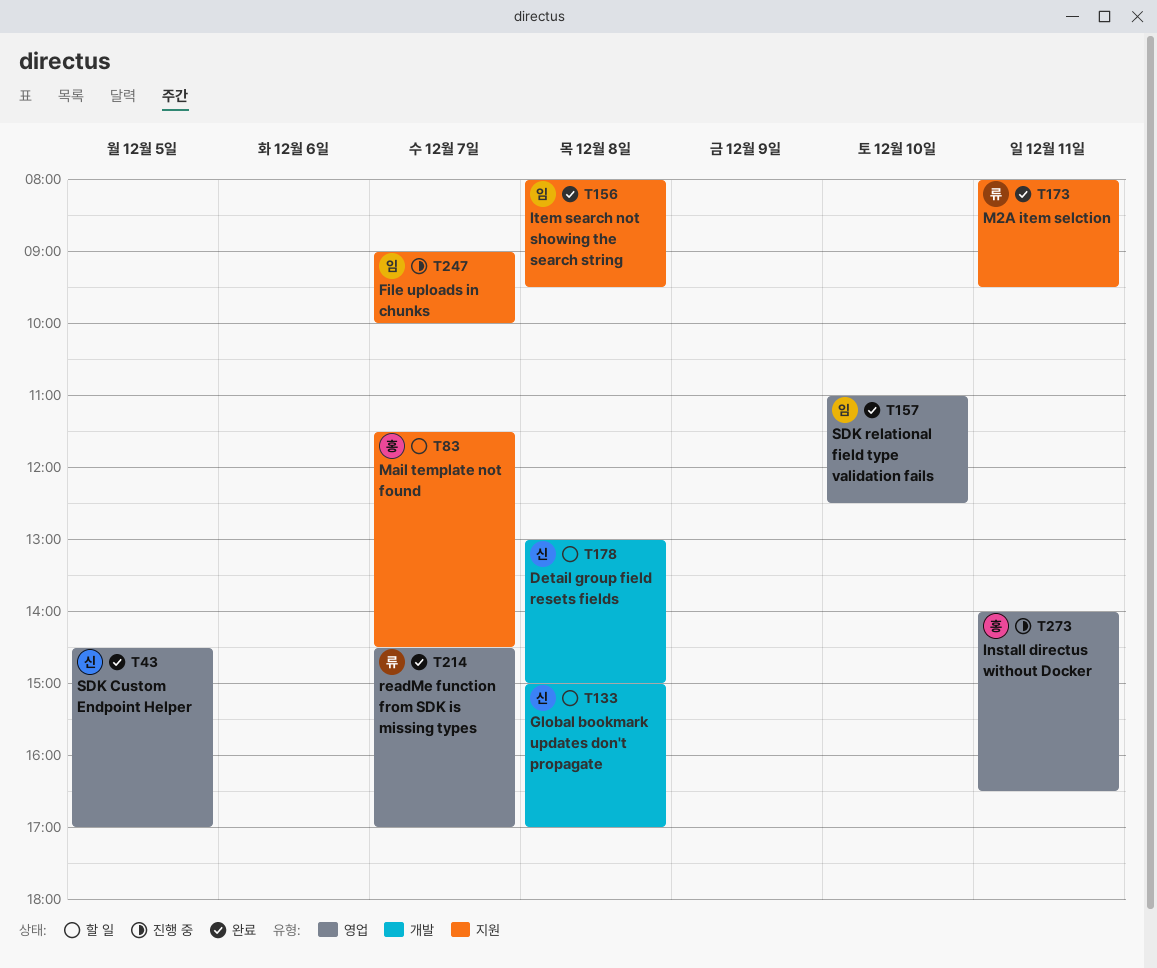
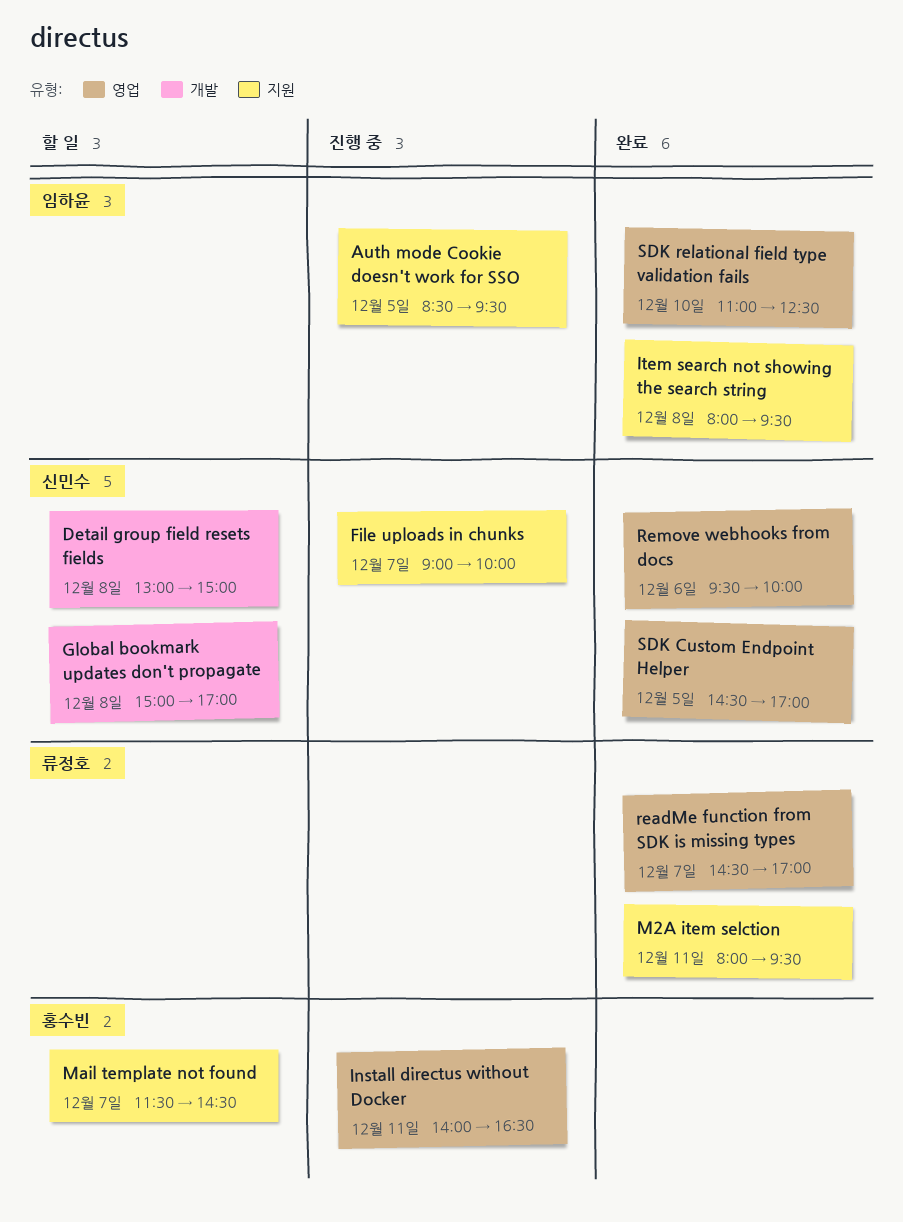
Auth mode Cookie doesn't work for SSO: none -> present
File uploads in chunks, owner: 임하윤 -> 신민수
Remove webhooks from docs: none -> present

